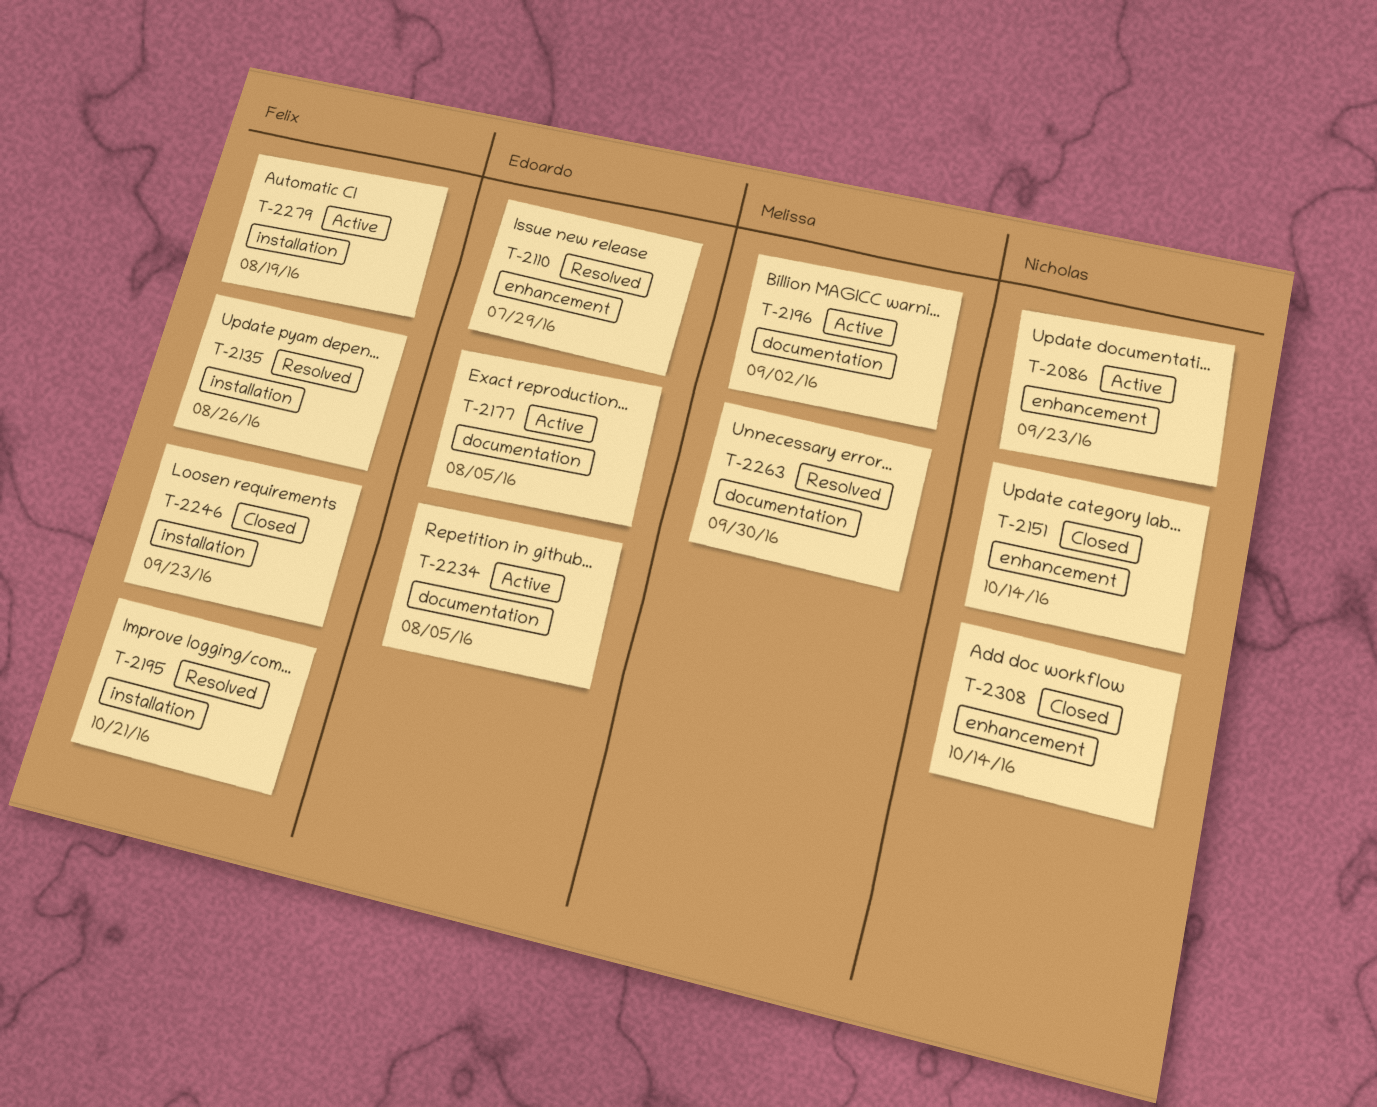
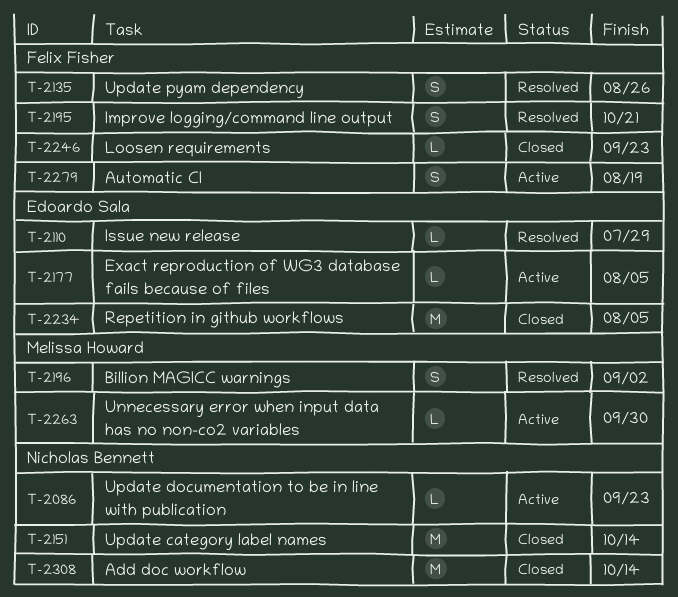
T-2196, status: Active -> Resolved
T-2234, status: Active -> Closed
T-2263, status: Resolved -> Active

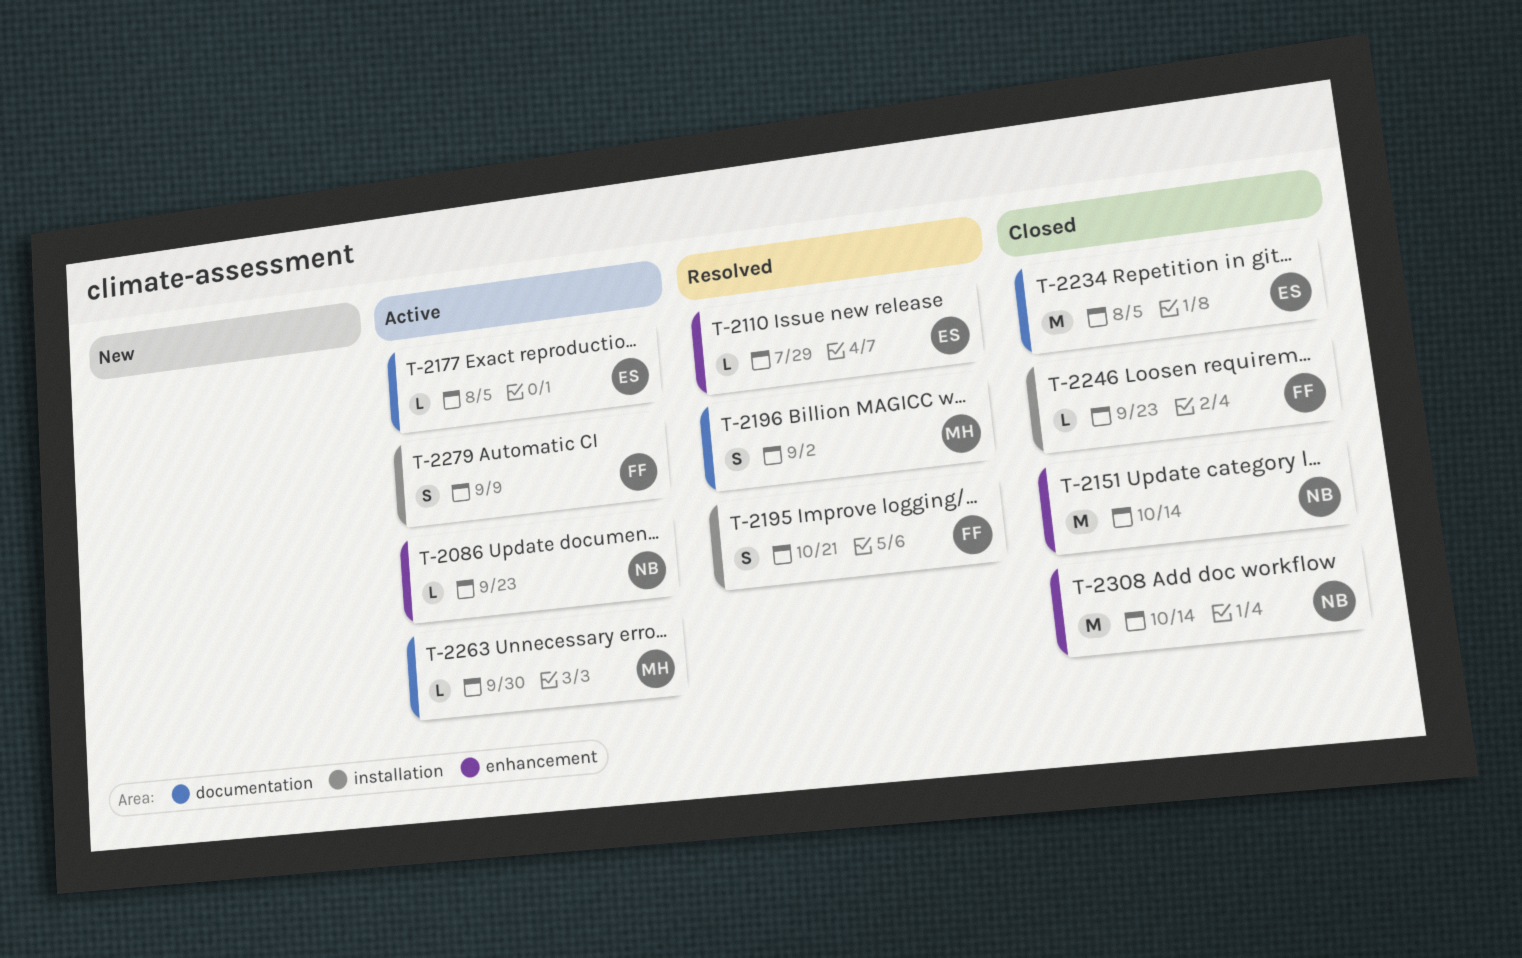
T-2135: present -> none
T-2279, due: Aug 19 -> Sep 9

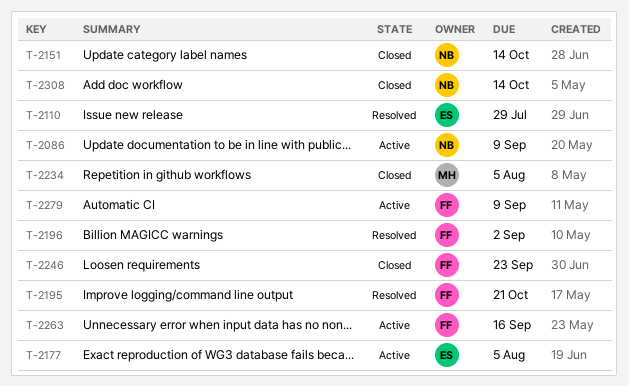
T-2086, due: Sep 23 -> Sep 9
T-2196, owner: MH -> FF
T-2234, owner: ES -> MH
T-2263, owner: MH -> FF
T-2263, due: Sep 30 -> Sep 16

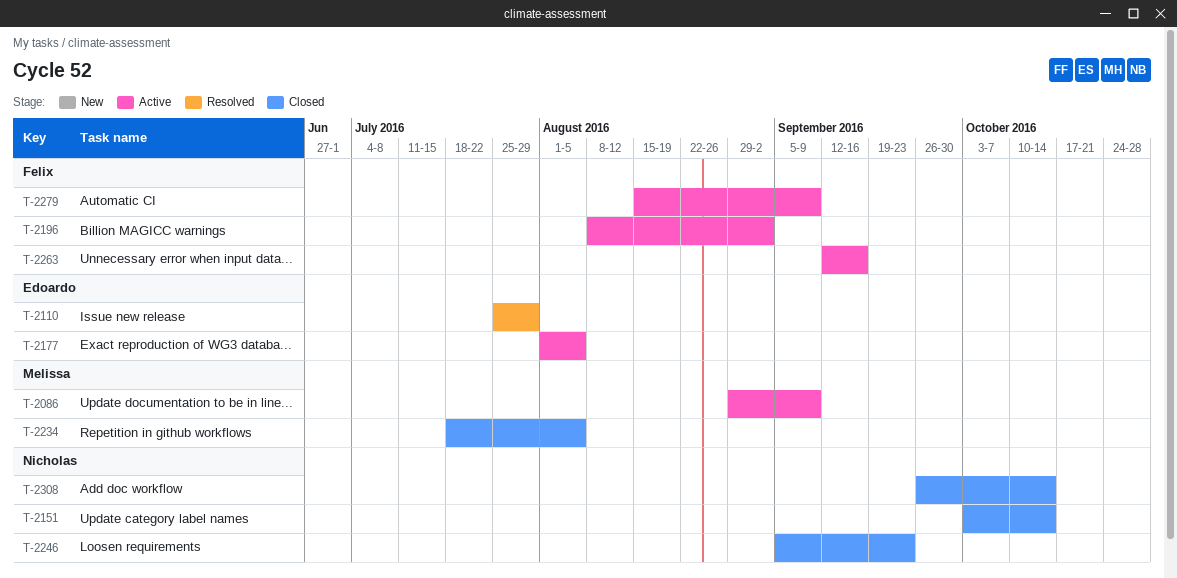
T-2086, owner: Nicholas -> Melissa
T-2195: present -> none
T-2196, status: Resolved -> Active
T-2246, owner: Felix -> Nicholas

